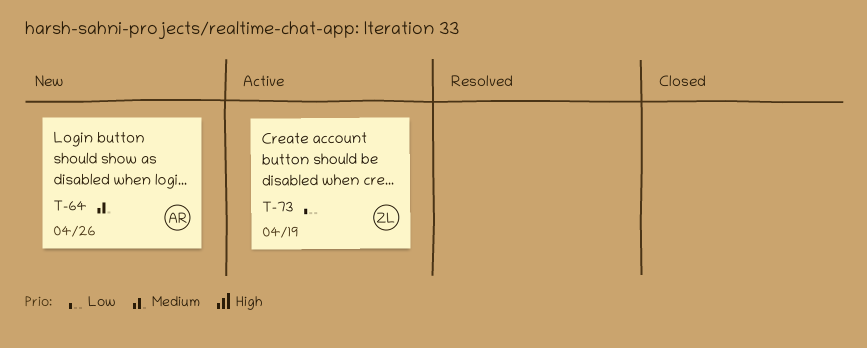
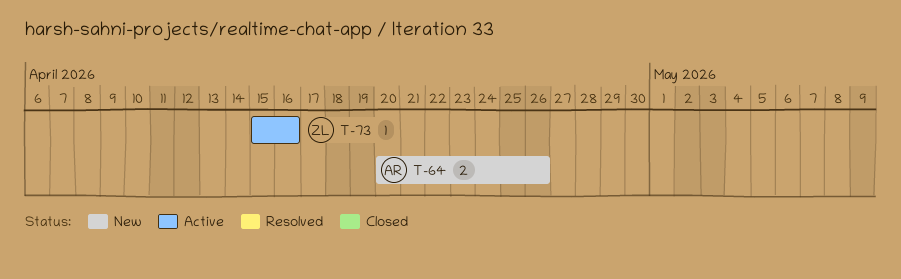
T-73, due: Apr 19 -> Apr 16

